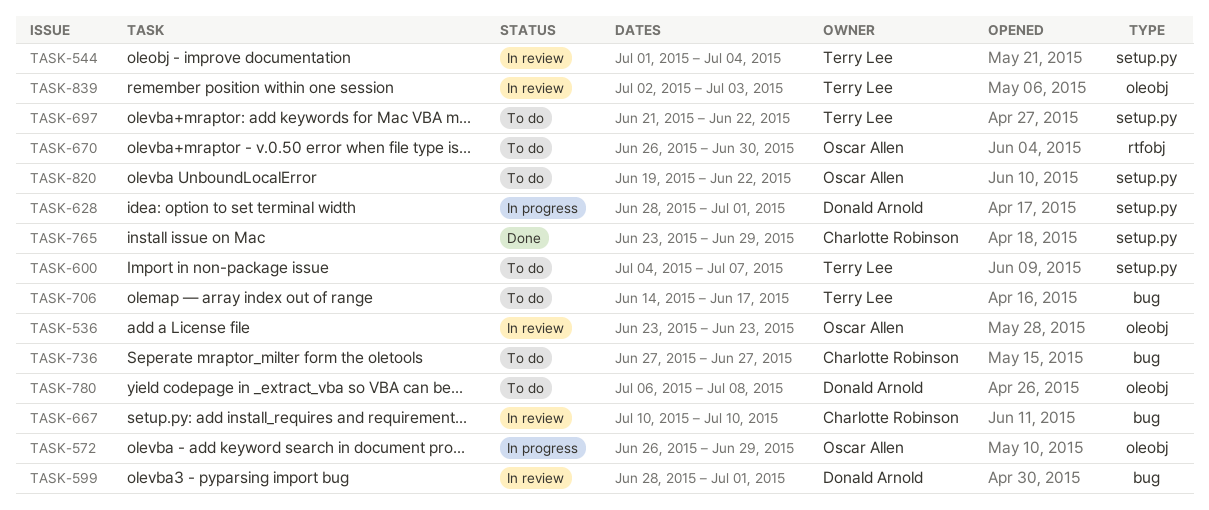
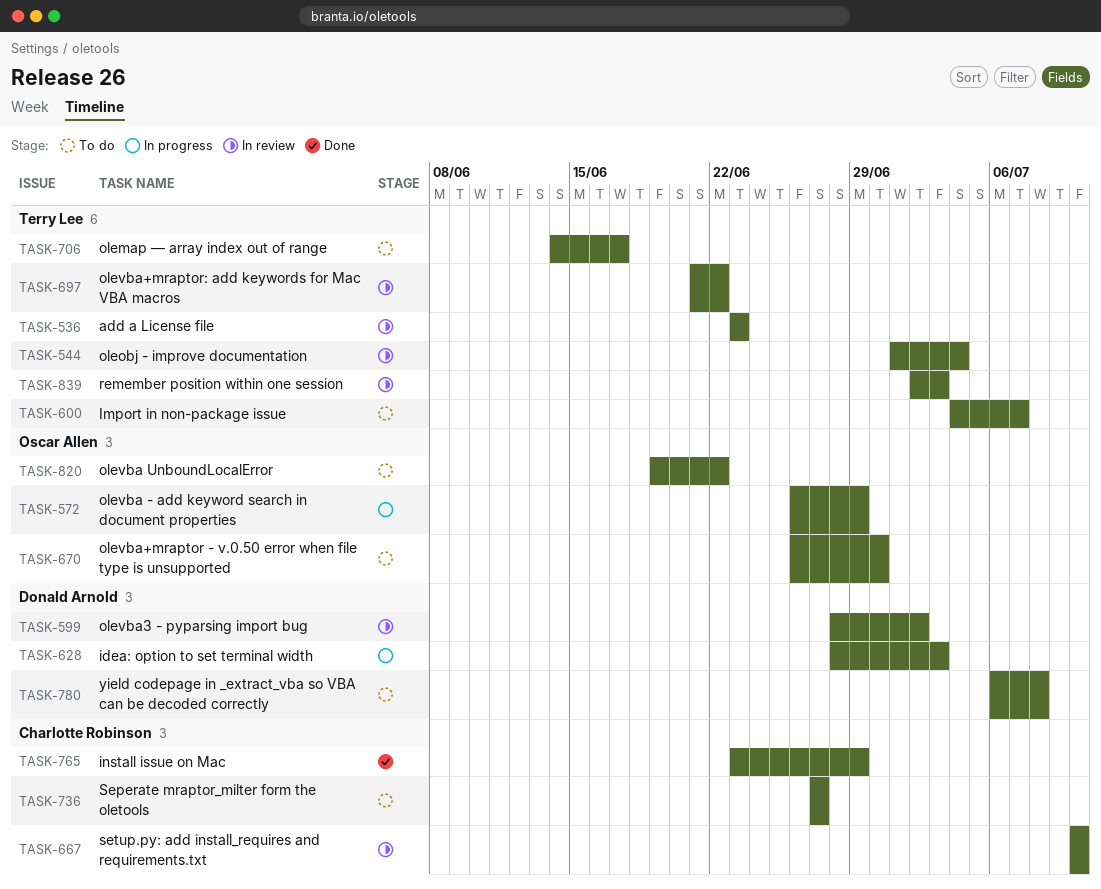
TASK-536, owner: Oscar Allen -> Terry Lee
TASK-599, due: Jul 1 -> Jul 2
TASK-628, due: Jul 1 -> Jul 3
TASK-697, status: To do -> In review

